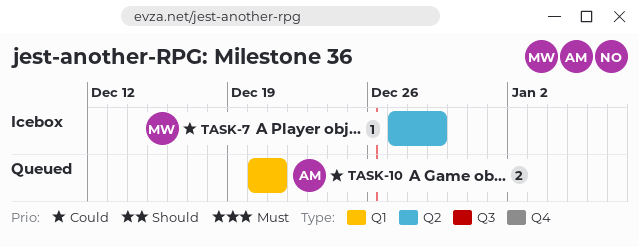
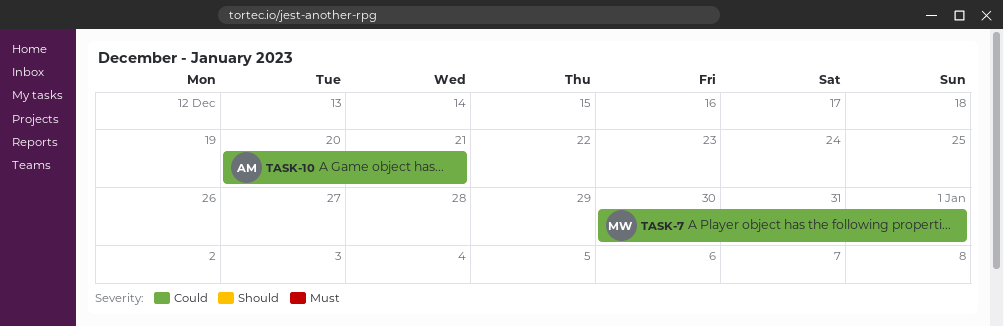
TASK-7, start: Dec 27 -> Dec 30
TASK-7, due: Dec 29 -> Jan 1

